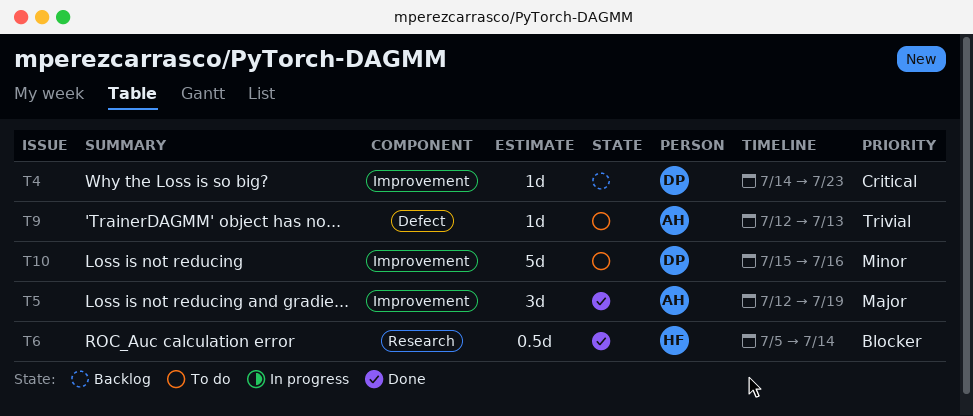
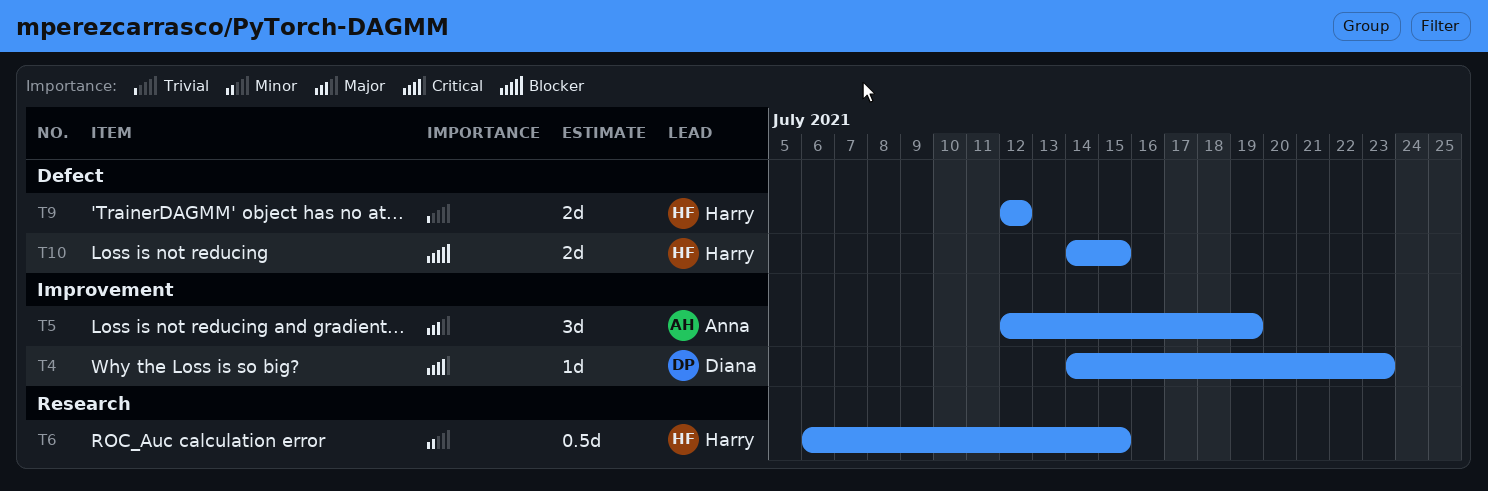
T6, priority: Blocker -> Minor
T6, start: Jul 5 -> Jul 6
T6, due: Jul 14 -> Jul 15
T9, owner: Anna -> Harry
T9, estimate: 1d -> 2d
T9, due: Jul 13 -> Jul 12
T10, owner: Diana -> Harry
T10, priority: Minor -> Blocker
T10, label: Improvement -> Defect
T10, estimate: 5d -> 2d
T10, start: Jul 15 -> Jul 14
T10, due: Jul 16 -> Jul 15

